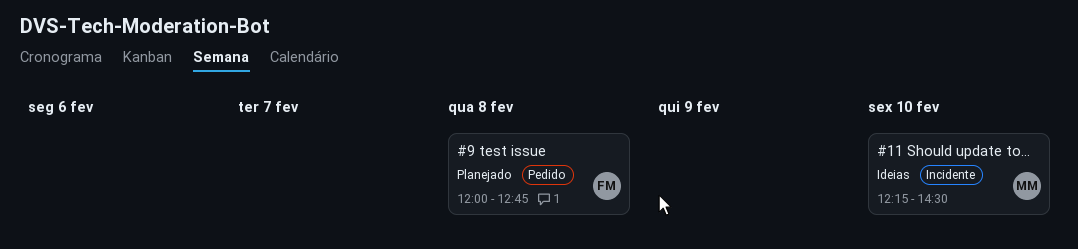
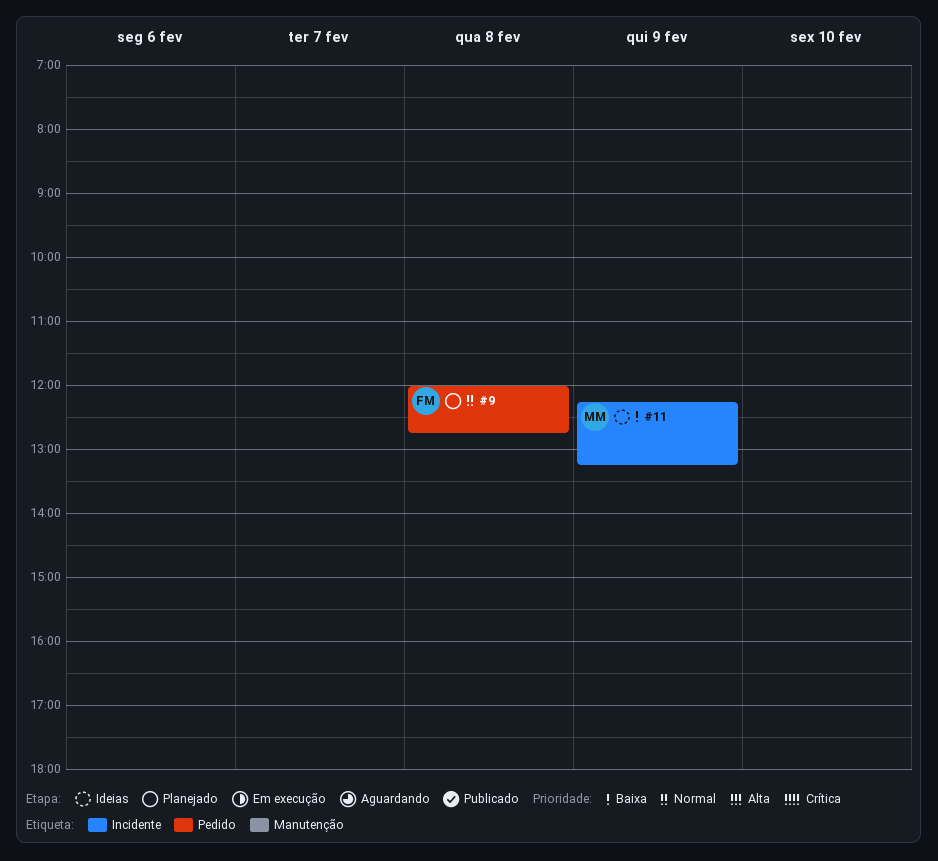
#11, day: Feb 10 -> Feb 9
#11, ends: 14:30 -> 13:15

